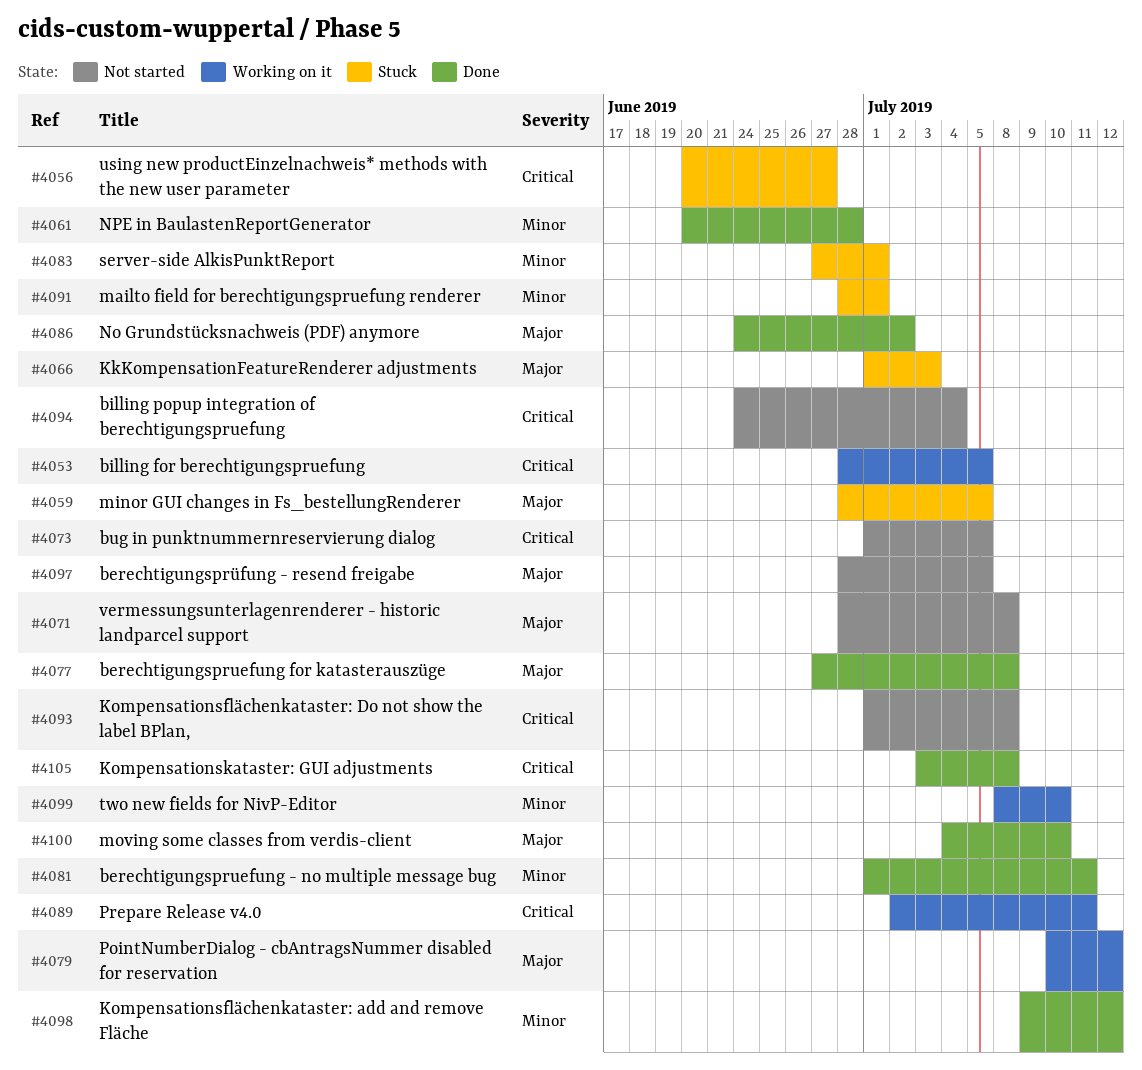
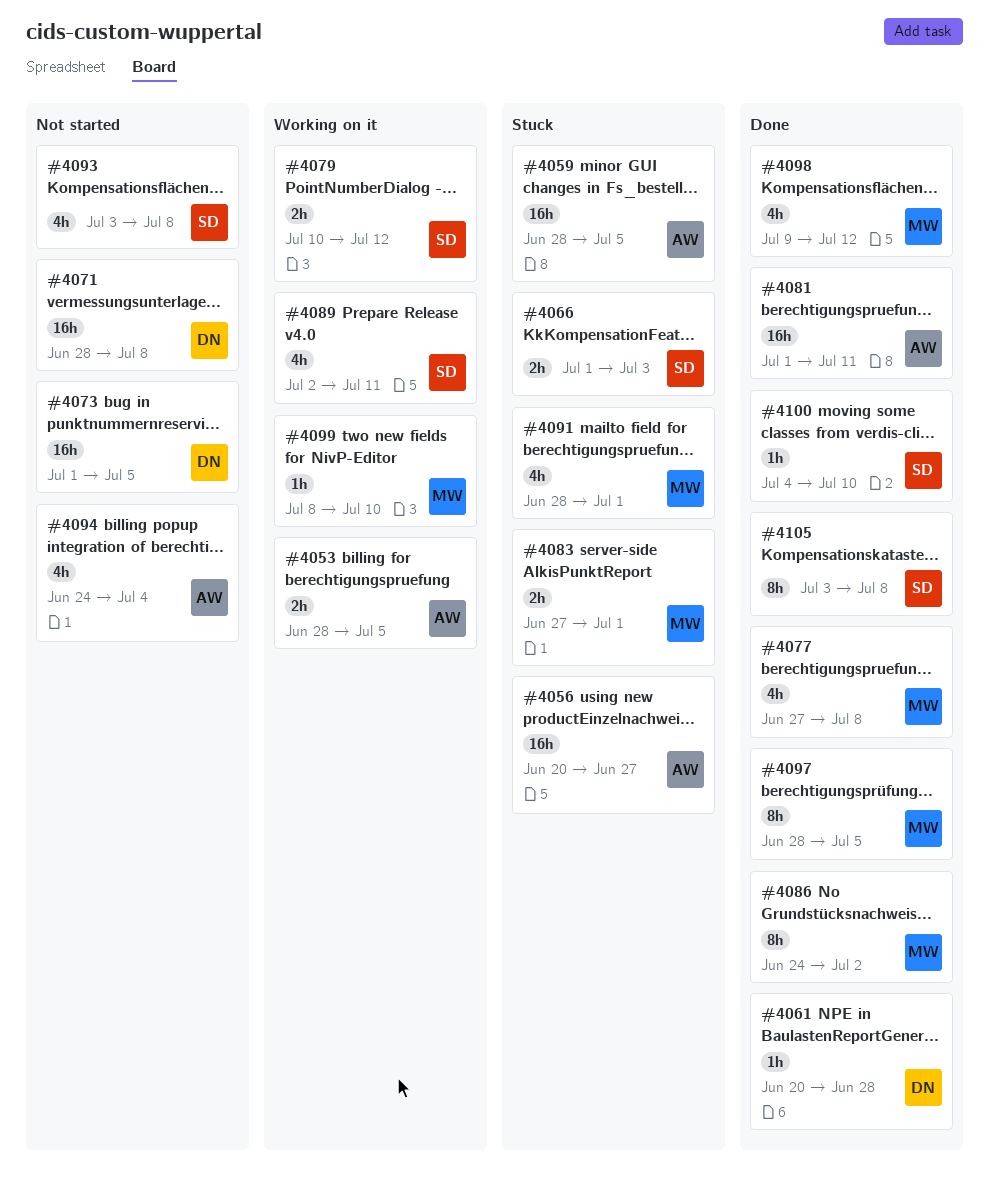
#4093, start: Jul 1 -> Jul 3
#4097, status: Not started -> Done

